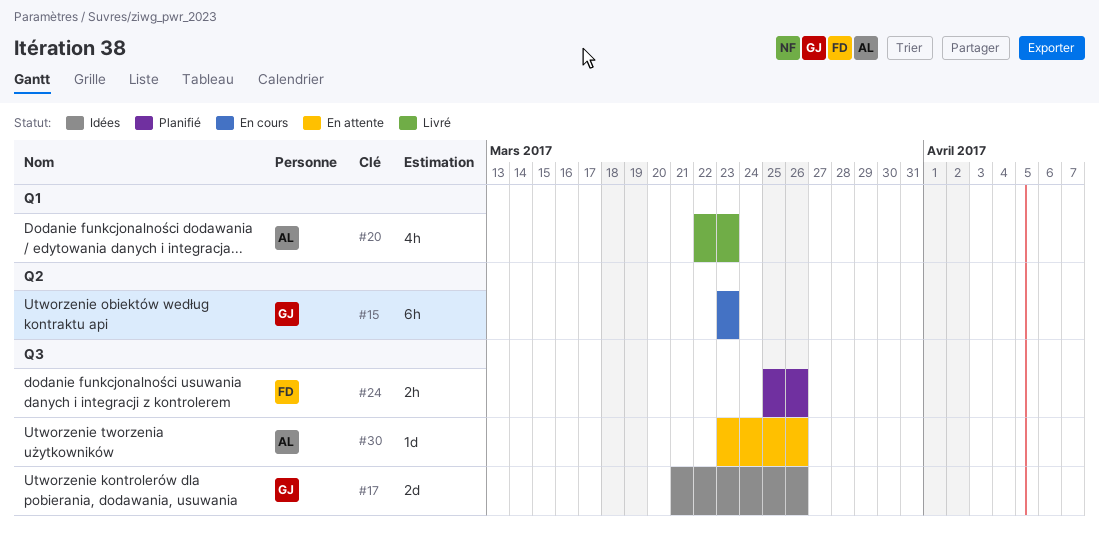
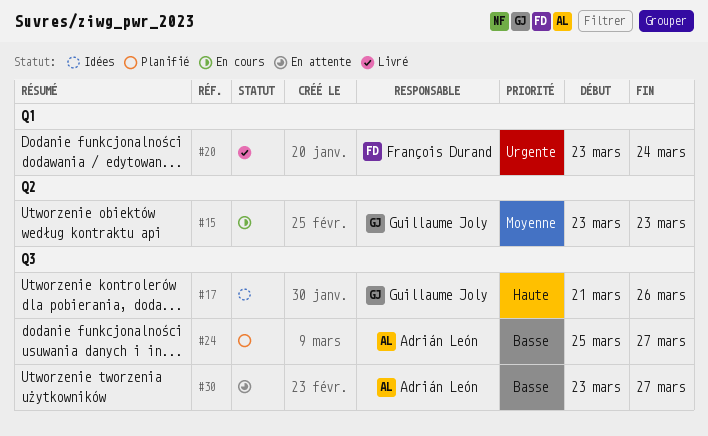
#20, owner: Adrián León -> François Durand
#20, start: Mar 22 -> Mar 23
#20, due: Mar 23 -> Mar 24
#24, owner: François Durand -> Adrián León
#24, due: Mar 26 -> Mar 27
#30, due: Mar 26 -> Mar 27

